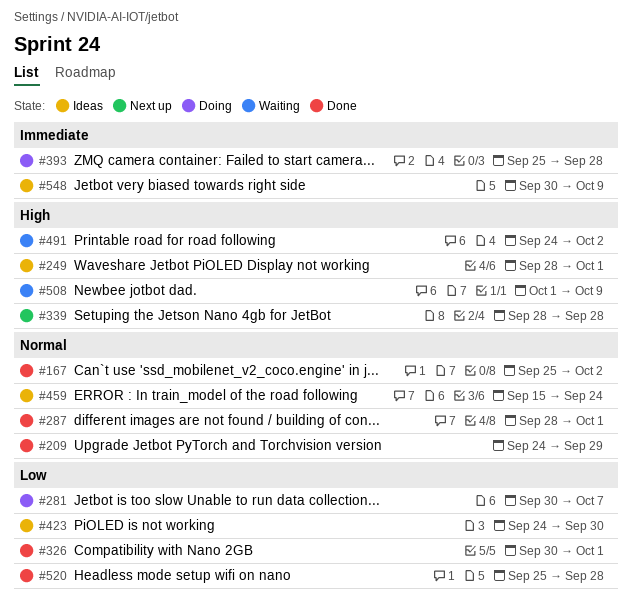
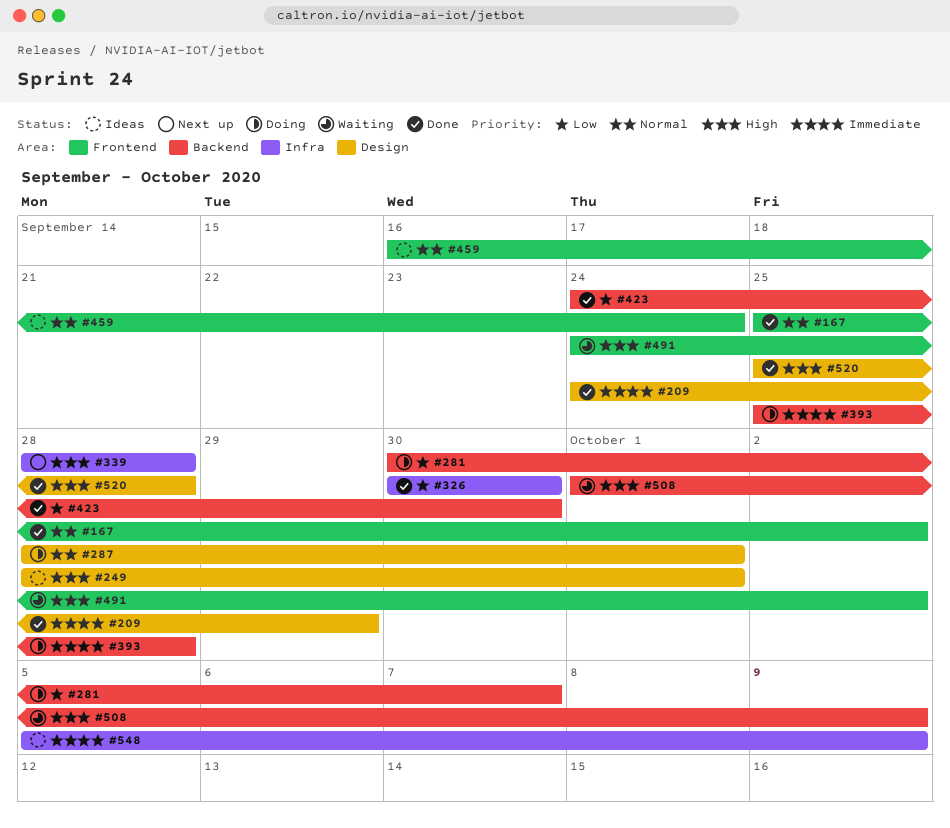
#209, priority: Normal -> Immediate
#287, status: Done -> Doing
#326, due: Oct 1 -> Sep 30
#423, status: Ideas -> Done
#459, start: Sep 15 -> Sep 16
#520, priority: Low -> High
#548, start: Sep 30 -> Oct 5

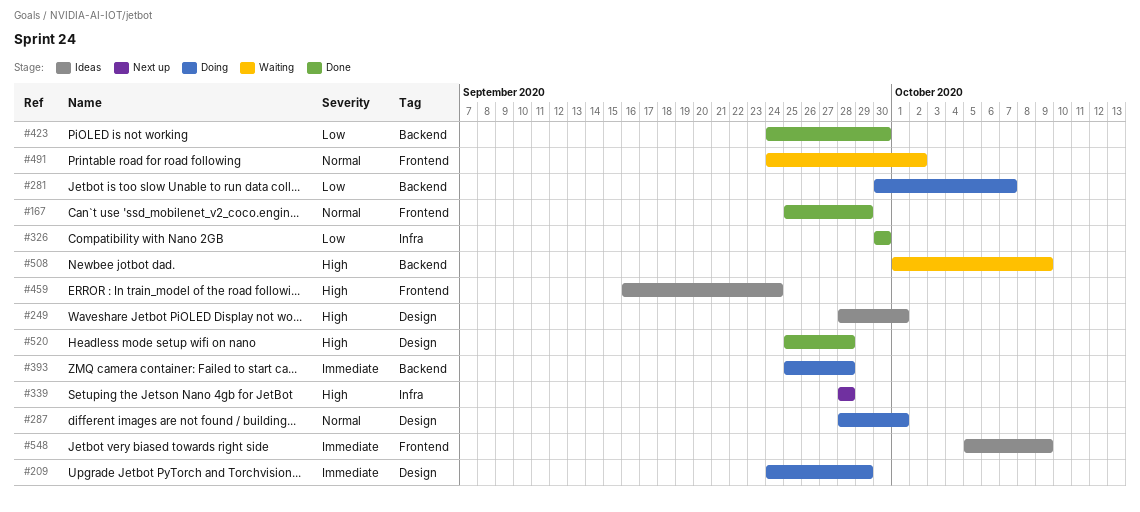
#167, due: Oct 2 -> Sep 29
#209, status: Done -> Doing
#459, priority: Normal -> High
#491, priority: High -> Normal
#548, label: Infra -> Frontend

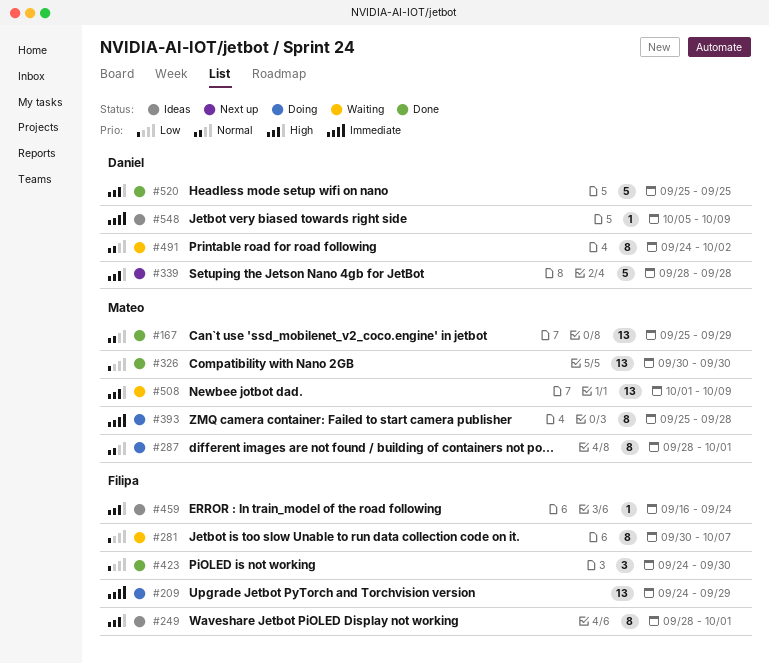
#281, status: Doing -> Waiting
#520, due: Sep 28 -> Sep 25

